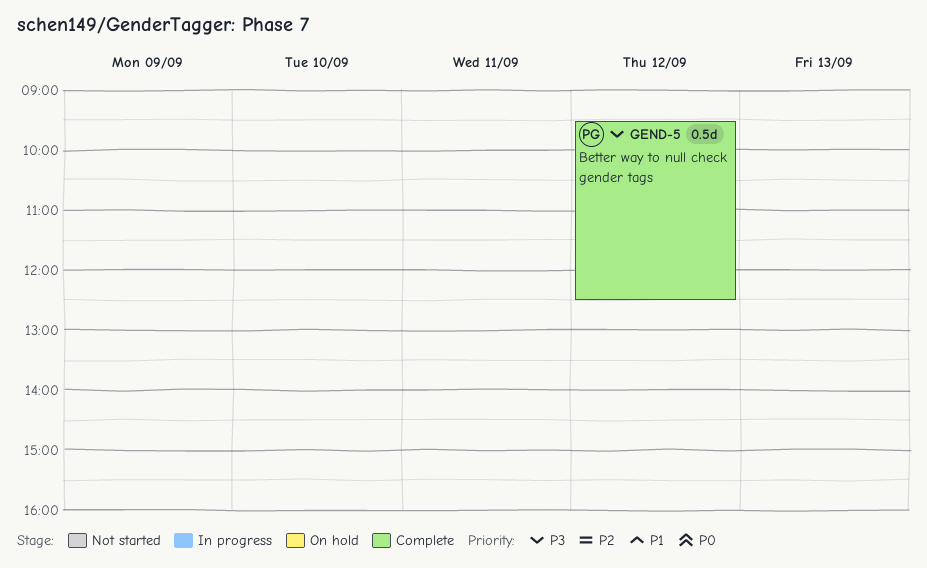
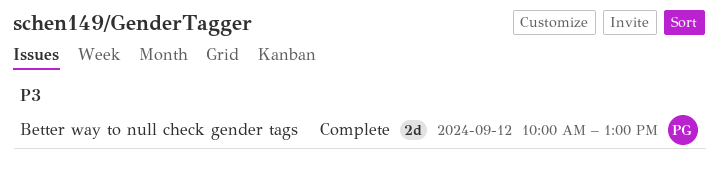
Better way to null check gender tags, estimate: 0.5d -> 2d
Better way to null check gender tags, begins: 09:30 -> 10:00
Better way to null check gender tags, ends: 12:30 -> 13:00

